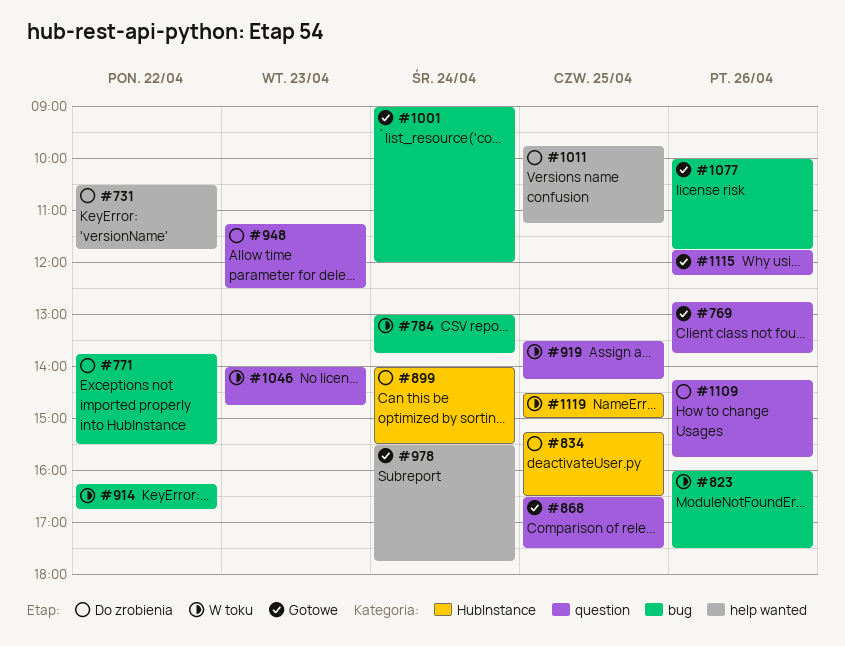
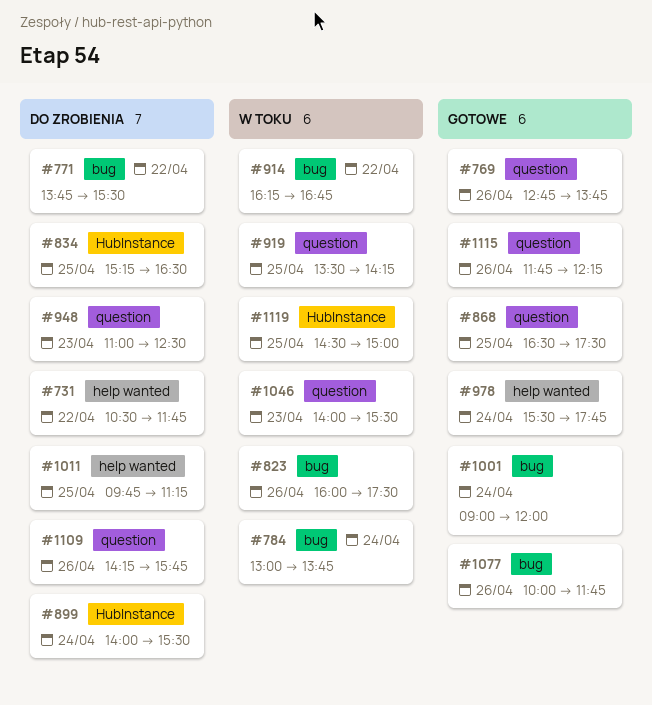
#948, begins: 11:15 -> 11:00
#1046, ends: 14:45 -> 15:30

